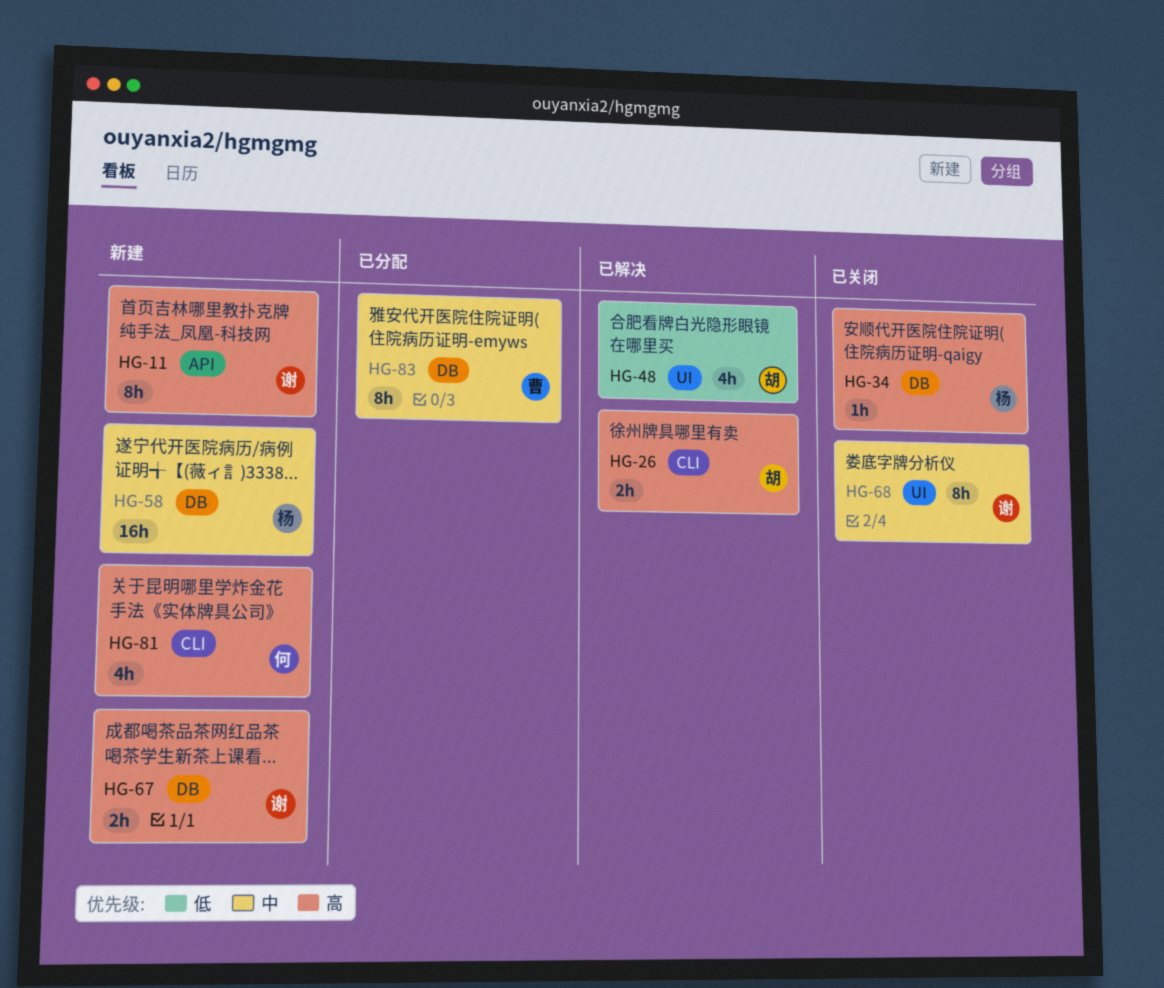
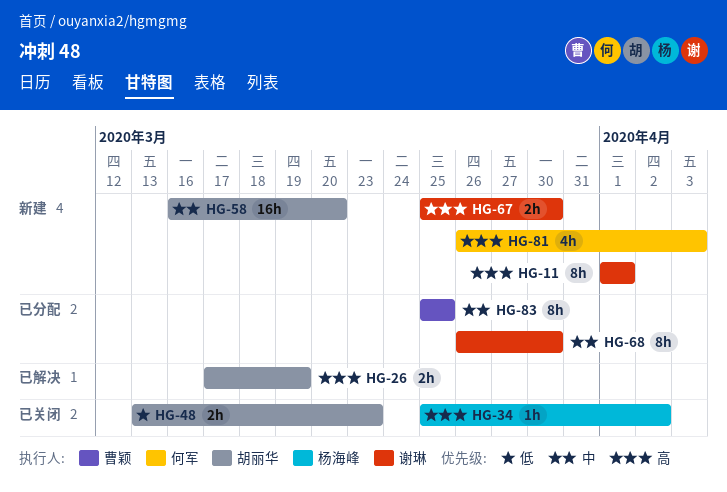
HG-48, status: 已解决 -> 已关闭
HG-48, estimate: 4h -> 2h
HG-58, owner: 杨海峰 -> 胡丽华
HG-68, status: 已关闭 -> 已分配

